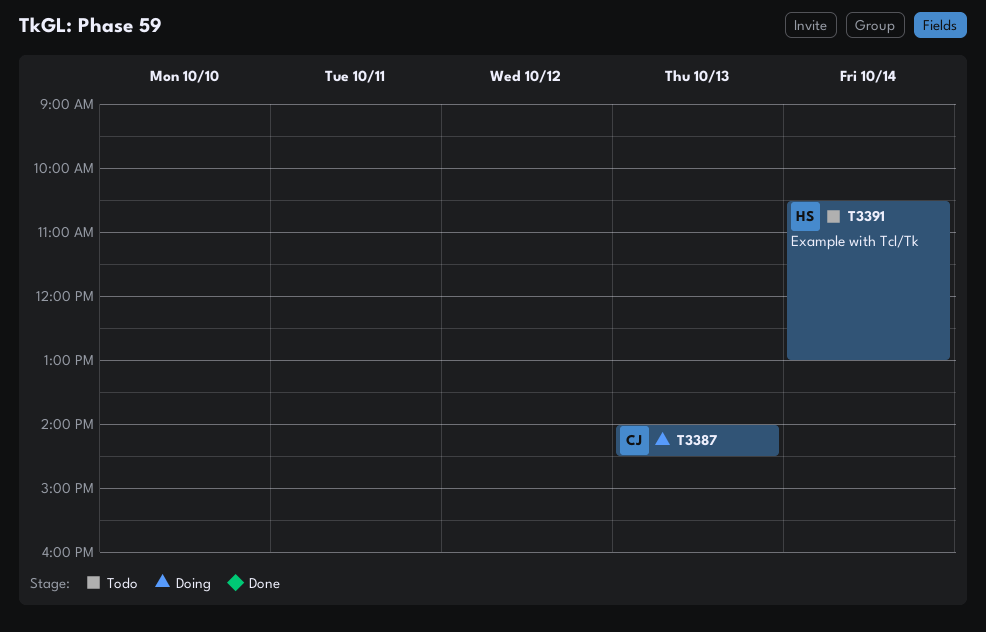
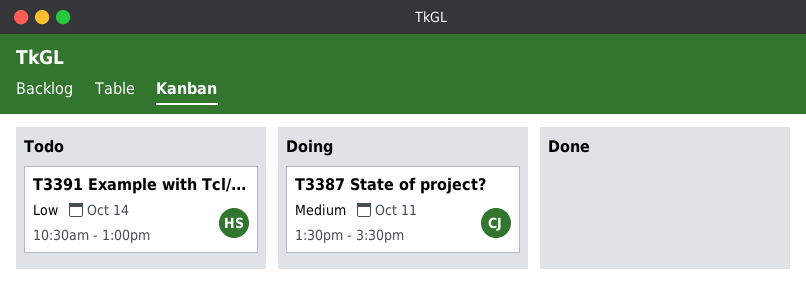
T3387, day: Oct 13 -> Oct 11
T3387, begins: 14:00 -> 13:30
T3387, ends: 14:30 -> 15:30

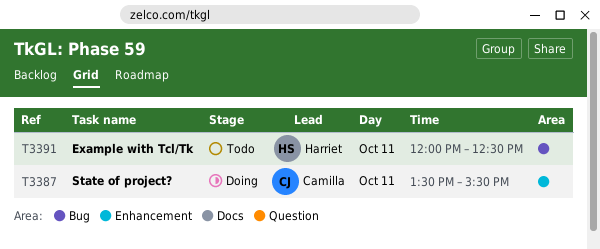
T3391, day: Oct 14 -> Oct 11
T3391, begins: 10:30 -> 12:00
T3391, ends: 13:00 -> 12:30

